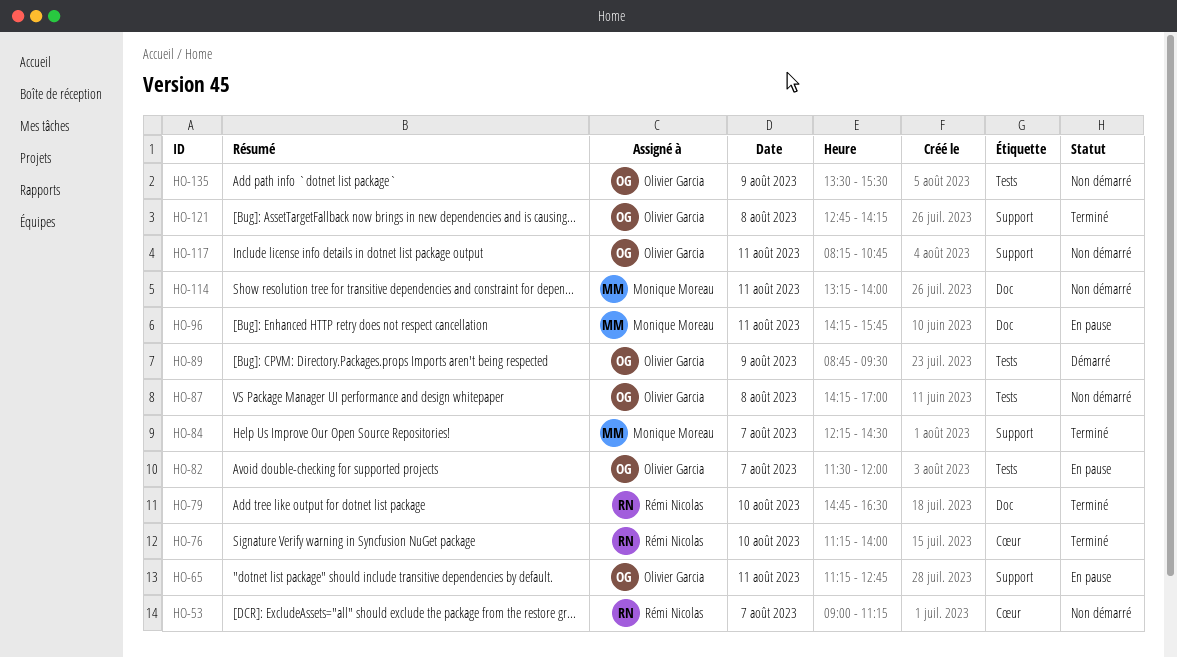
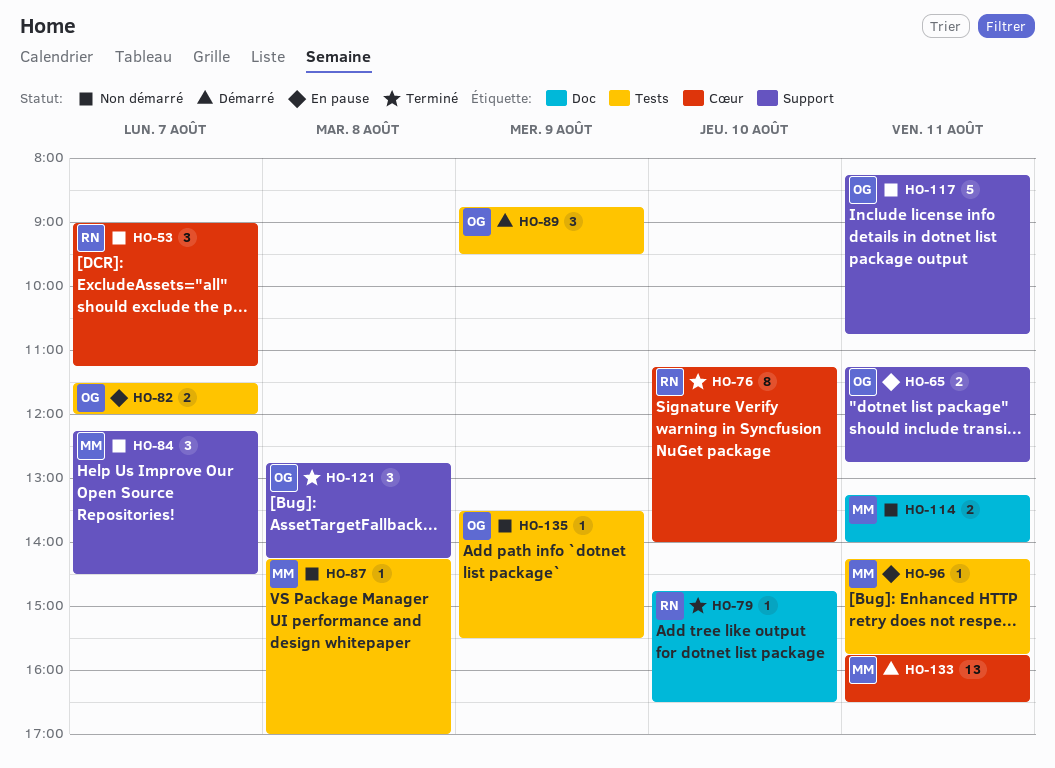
HO-84, status: Terminé -> Non démarré
HO-87, owner: Olivier Garcia -> Monique Moreau
HO-96, label: Doc -> Tests
HO-133: none -> present

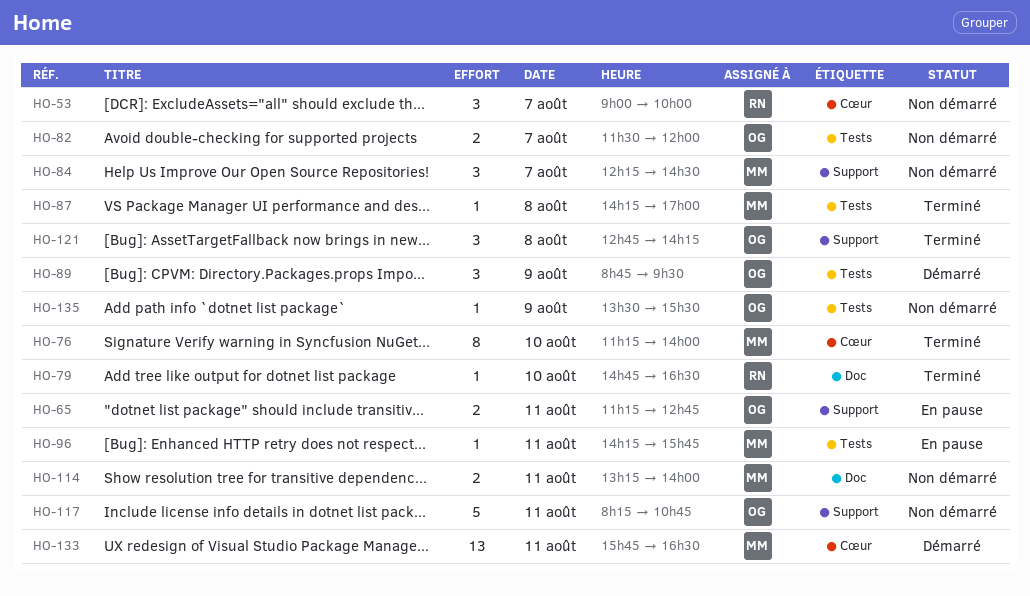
HO-53, ends: 11:15 -> 10:00
HO-76, owner: RN -> MM
HO-82, status: En pause -> Non démarré
HO-87, status: Non démarré -> Terminé

